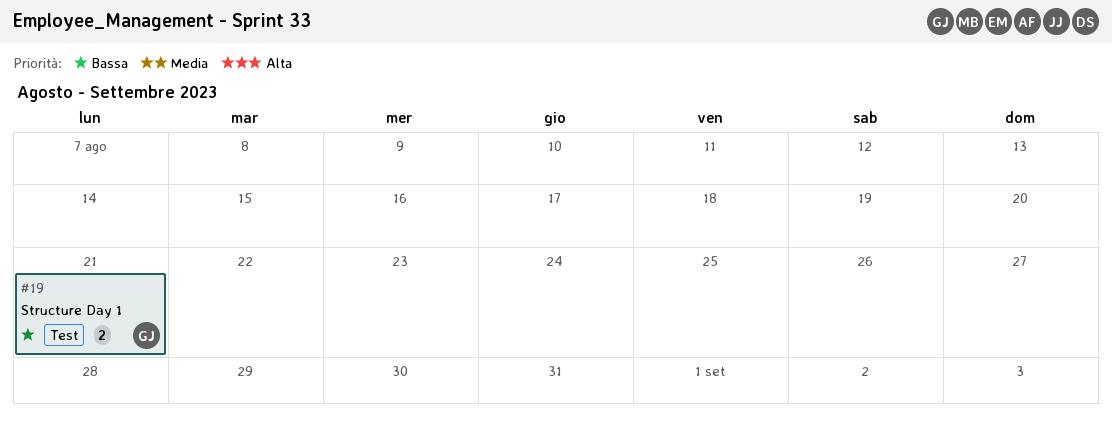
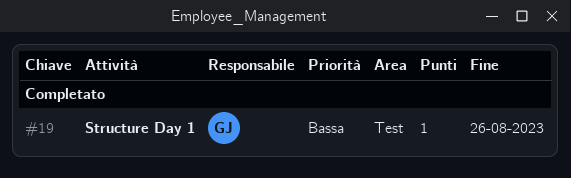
#19, estimate: 2 -> 1
#19, due: Aug 21 -> Aug 26

